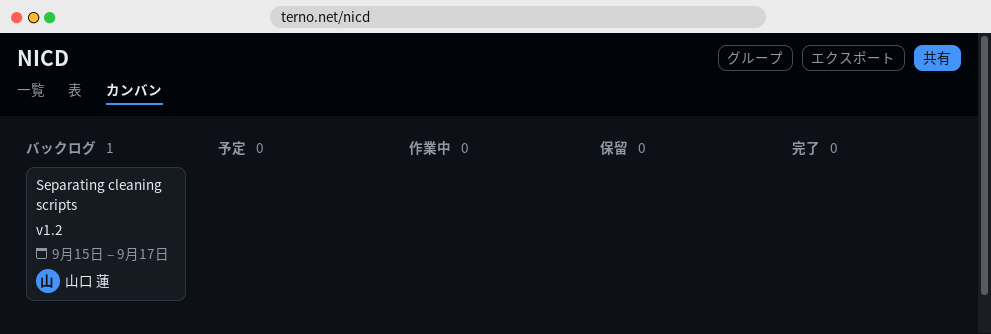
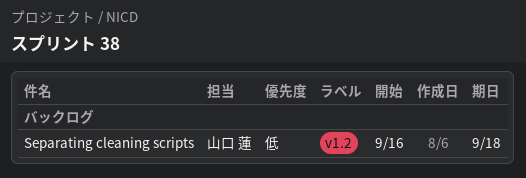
Separating cleaning scripts, start: Sep 15 -> Sep 16
Separating cleaning scripts, due: Sep 17 -> Sep 18

